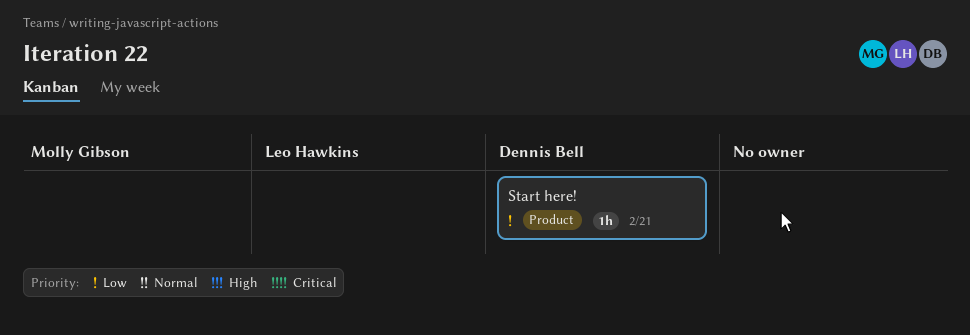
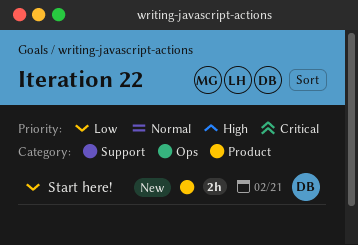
Start here!, estimate: 1h -> 2h

